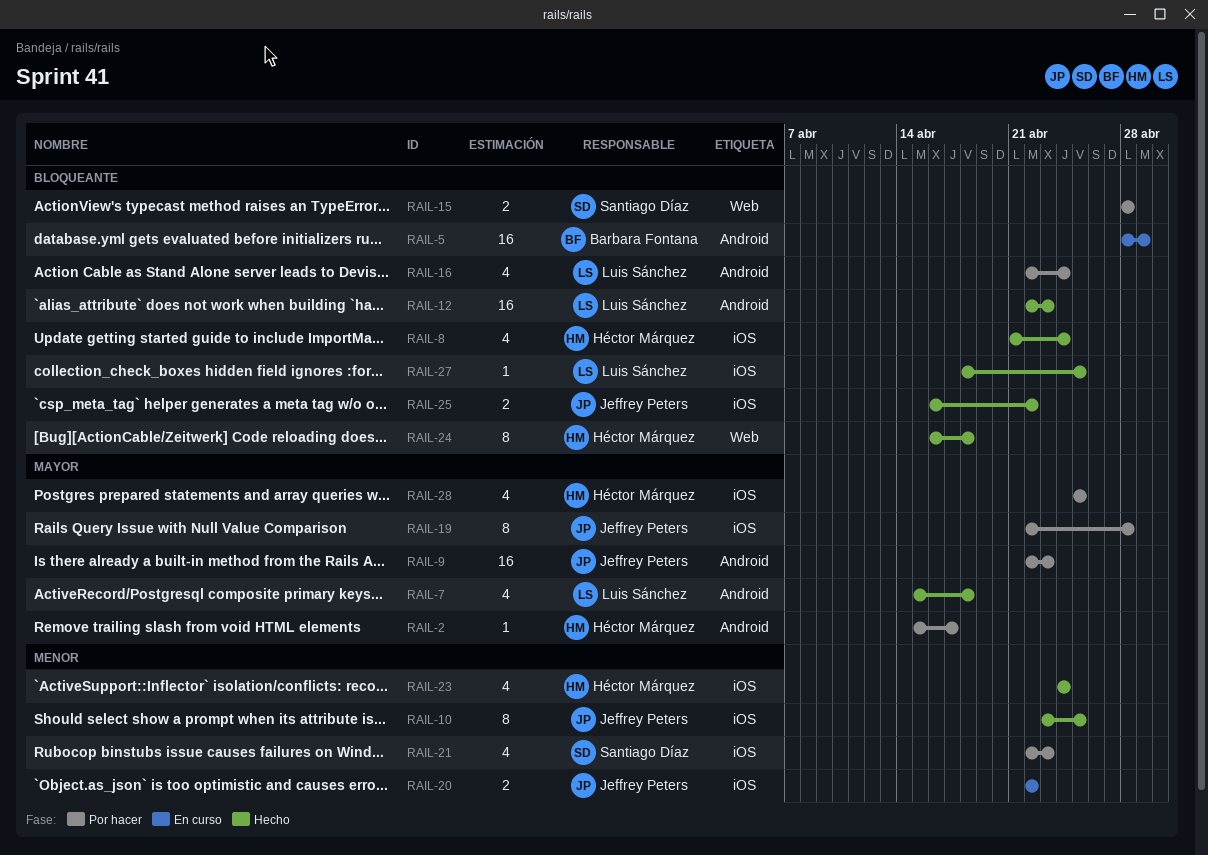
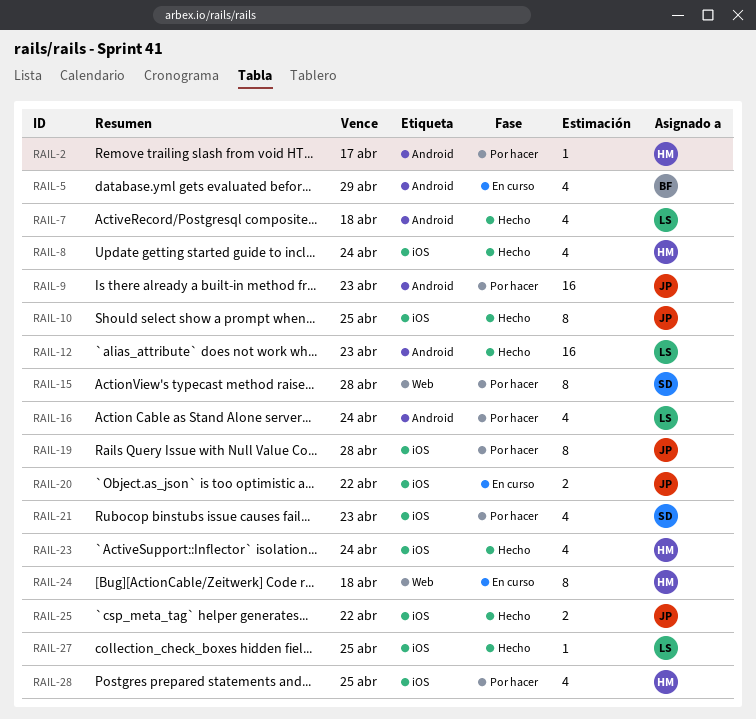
RAIL-5, estimate: 16 -> 4
RAIL-15, estimate: 2 -> 8
RAIL-24, status: Hecho -> En curso

